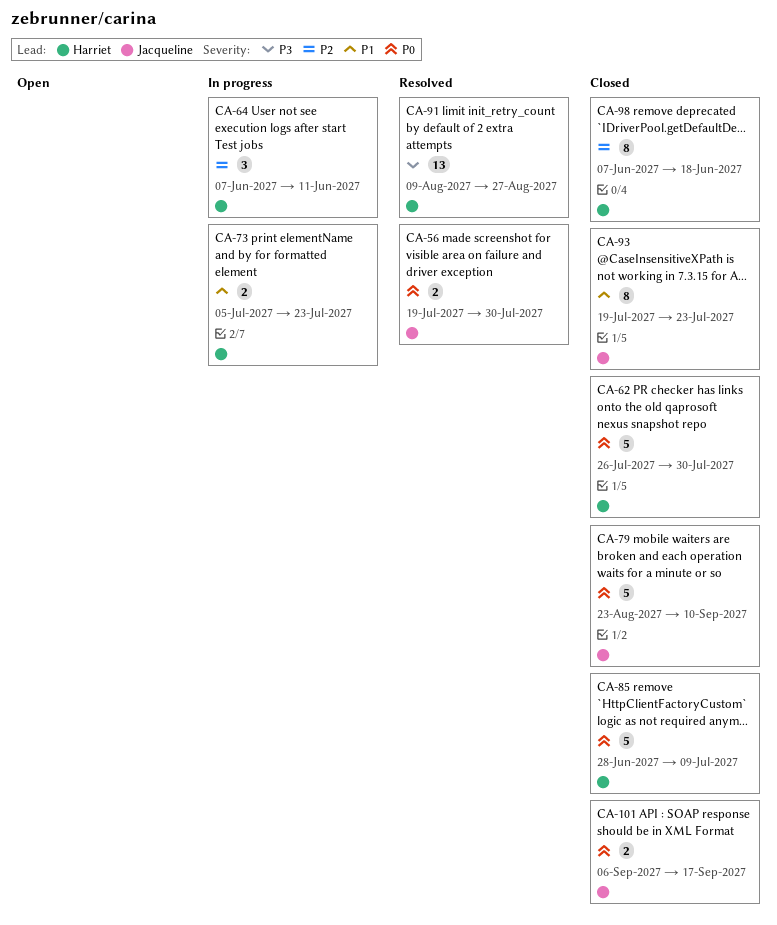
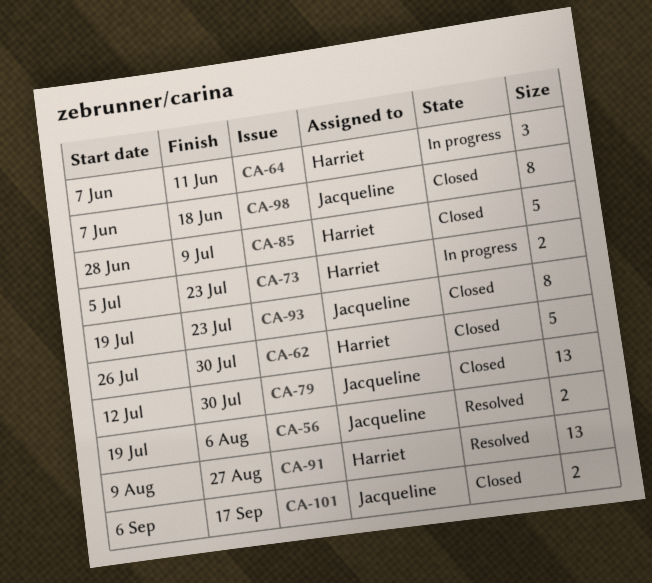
CA-56, due: Jul 30 -> Aug 6
CA-79, estimate: 5 -> 13
CA-79, start: Aug 23 -> Jul 12
CA-79, due: Sep 10 -> Jul 30
CA-98, owner: Harriet -> Jacqueline

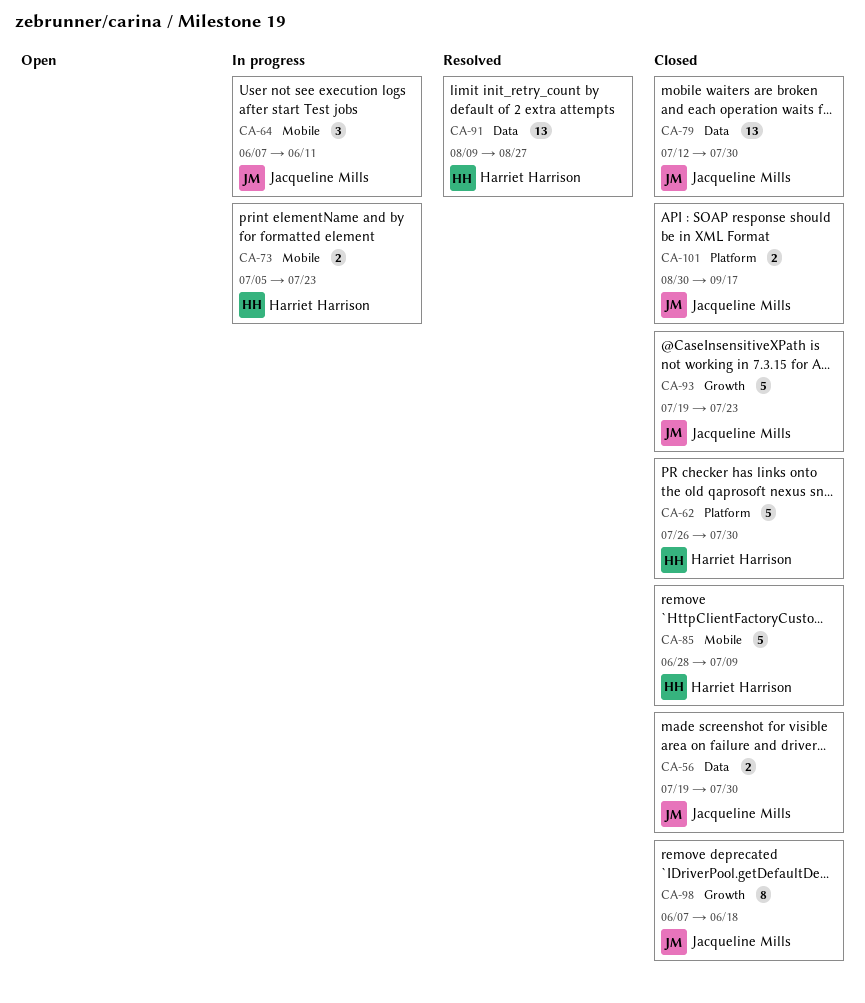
CA-56, status: Resolved -> Closed
CA-56, due: Aug 6 -> Jul 30
CA-64, owner: Harriet Harrison -> Jacqueline Mills
CA-93, estimate: 8 -> 5
CA-101, start: Sep 6 -> Aug 30

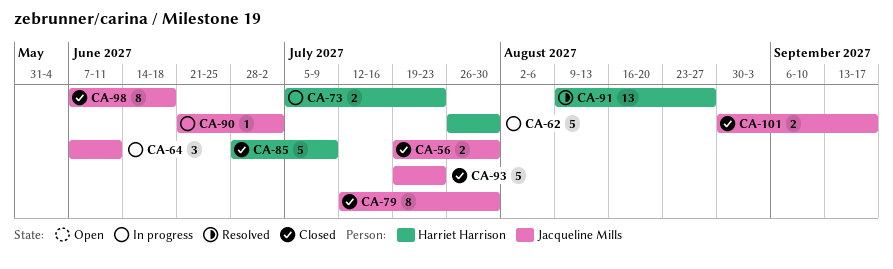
CA-62, status: Closed -> In progress
CA-79, estimate: 13 -> 8
CA-90: none -> present

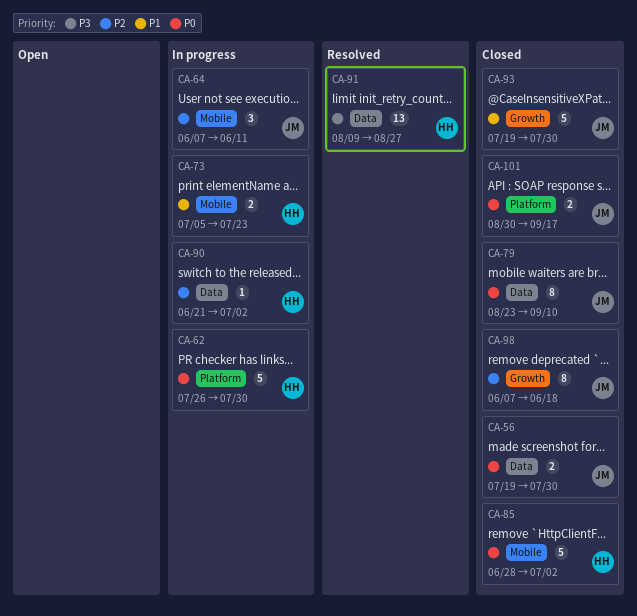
CA-79, start: Jul 12 -> Aug 23
CA-79, due: Jul 30 -> Sep 10
CA-85, due: Jul 9 -> Jul 2
CA-90, owner: Jacqueline Mills -> Harriet Harrison
CA-93, due: Jul 23 -> Jul 30

